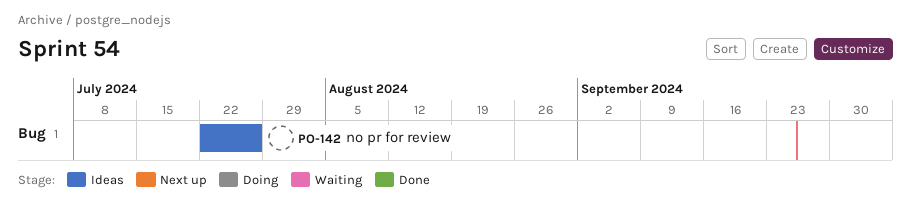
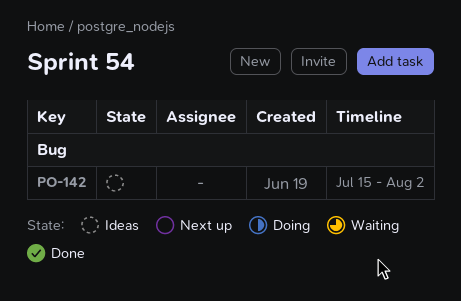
PO-142, start: Jul 22 -> Jul 15
PO-142, due: Jul 26 -> Aug 2

